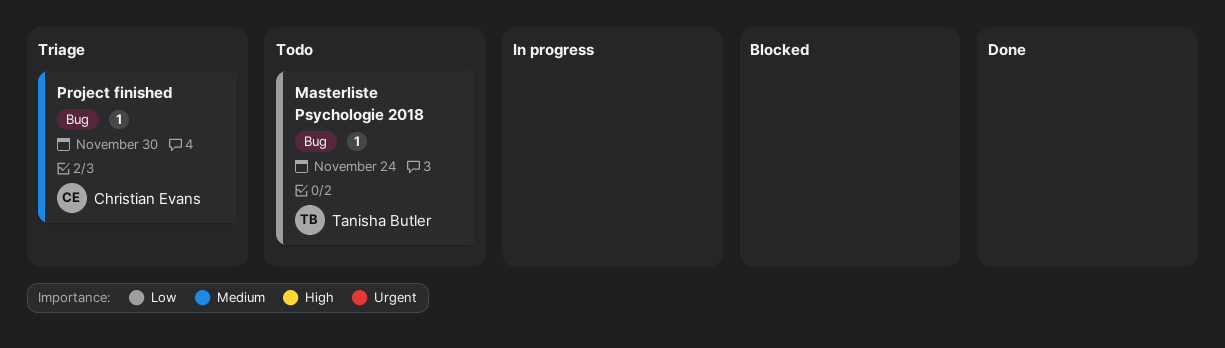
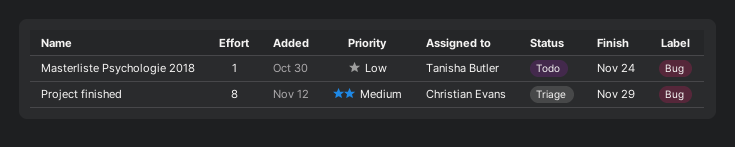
Project finished, estimate: 1 -> 8
Project finished, due: Nov 30 -> Nov 29

